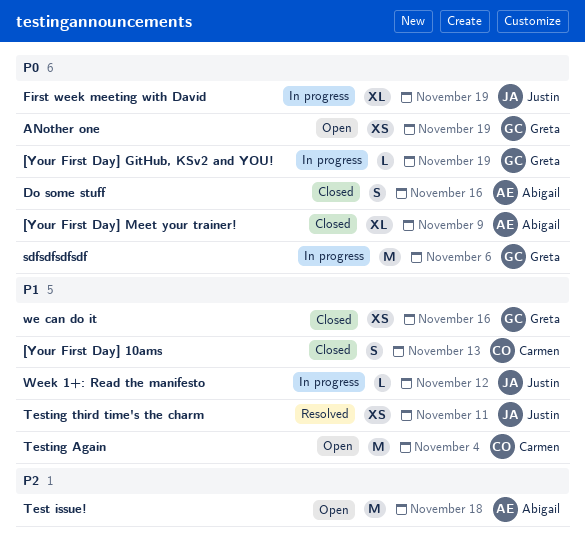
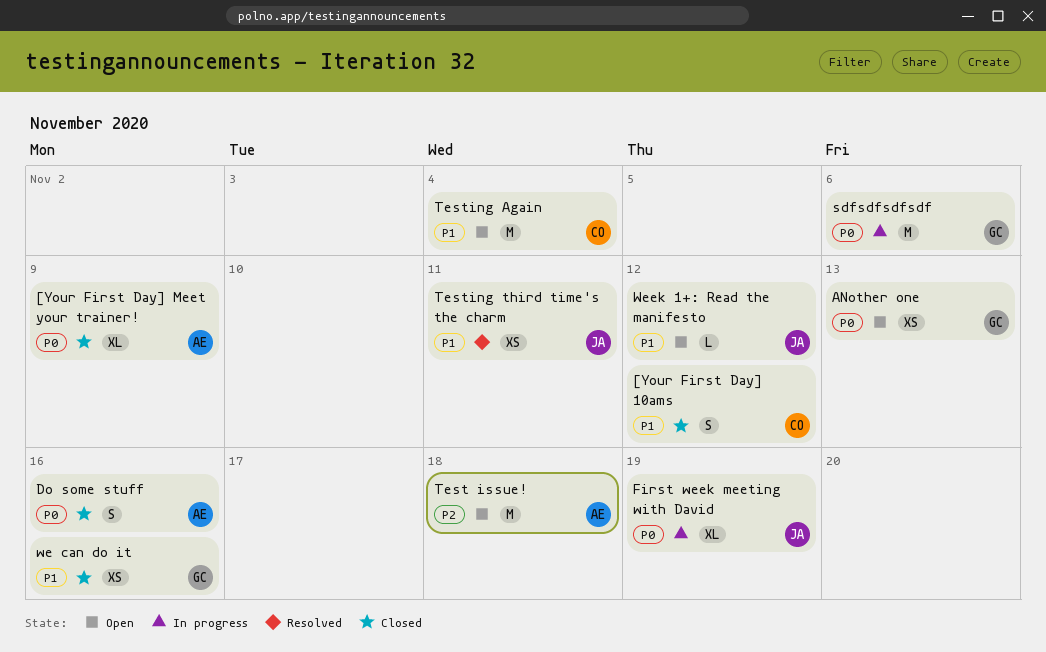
[Your First Day] 10ams, due: Nov 13 -> Nov 12
[Your First Day] GitHub, KSv2 and YOU!: present -> none
ANother one, due: Nov 19 -> Nov 13
Week 1+: Read the manifesto, status: In progress -> Open

